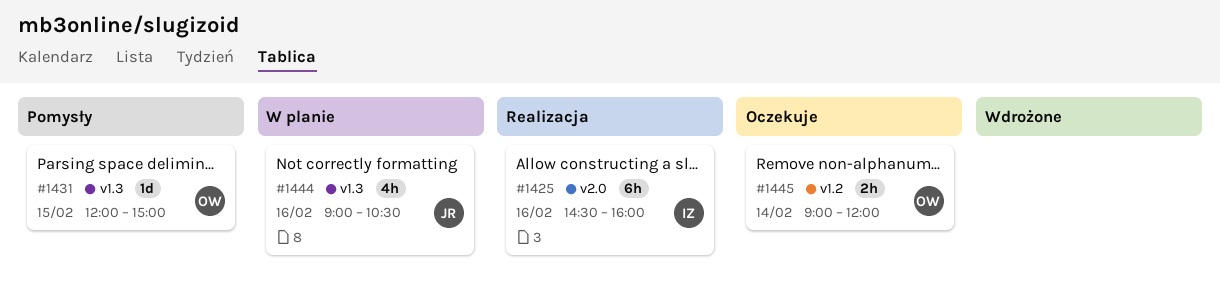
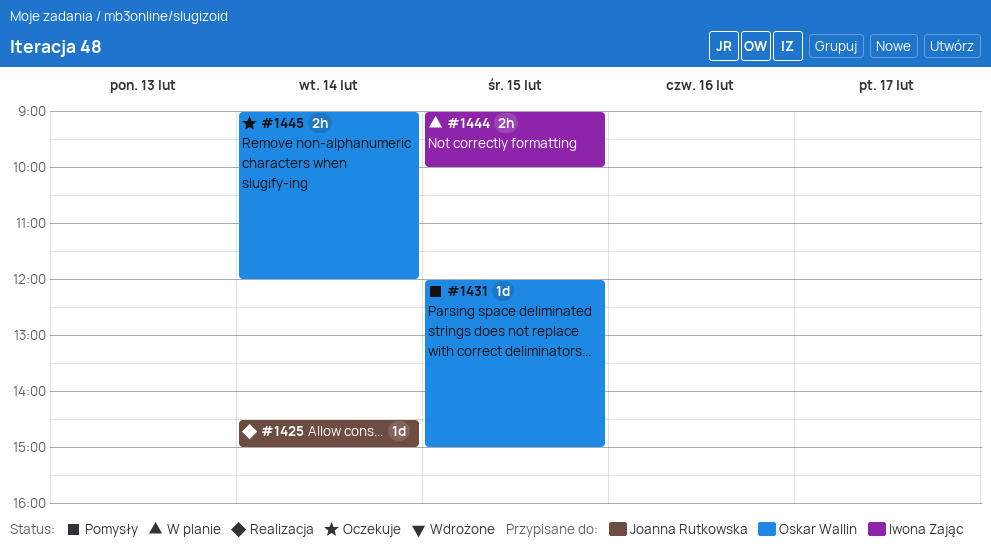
#1425, owner: Iwona Zając -> Joanna Rutkowska
#1425, estimate: 6h -> 1d
#1425, day: Feb 16 -> Feb 14
#1425, ends: 16:00 -> 15:00
#1444, owner: Joanna Rutkowska -> Iwona Zając
#1444, estimate: 4h -> 2h
#1444, day: Feb 16 -> Feb 15
#1444, ends: 10:30 -> 10:00

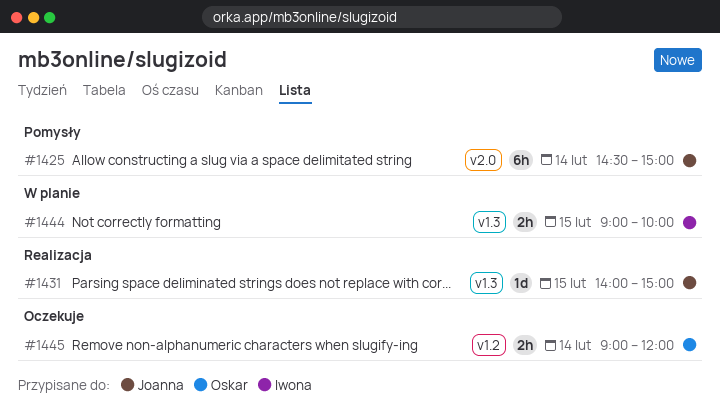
#1425, status: Realizacja -> Pomysły
#1425, estimate: 1d -> 6h
#1431, status: Pomysły -> Realizacja
#1431, owner: Oskar Wallin -> Joanna Rutkowska
#1431, begins: 12:00 -> 14:00

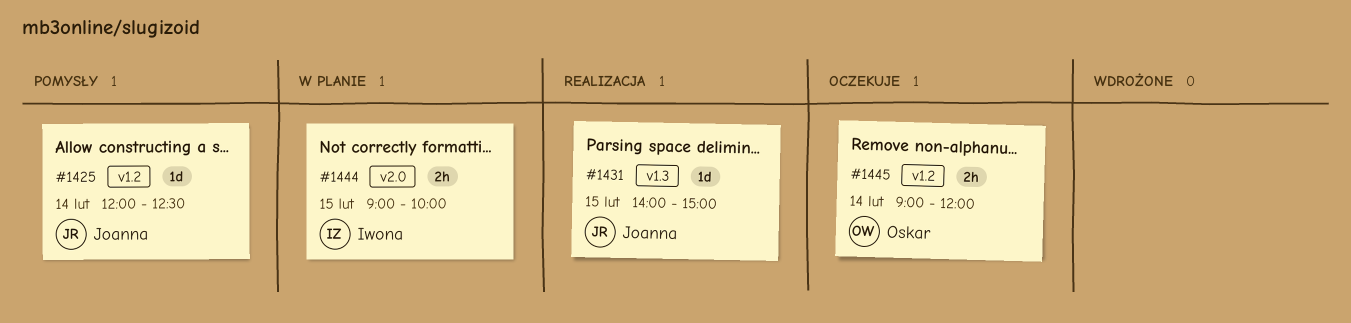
#1425, label: v2.0 -> v1.2
#1425, estimate: 6h -> 1d
#1425, begins: 14:30 -> 12:00
#1425, ends: 15:00 -> 12:30
#1444, label: v1.3 -> v2.0

